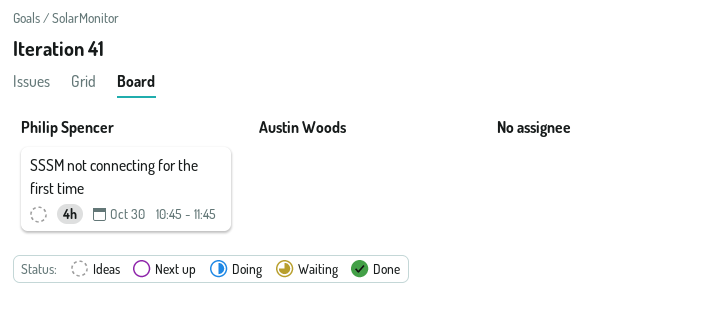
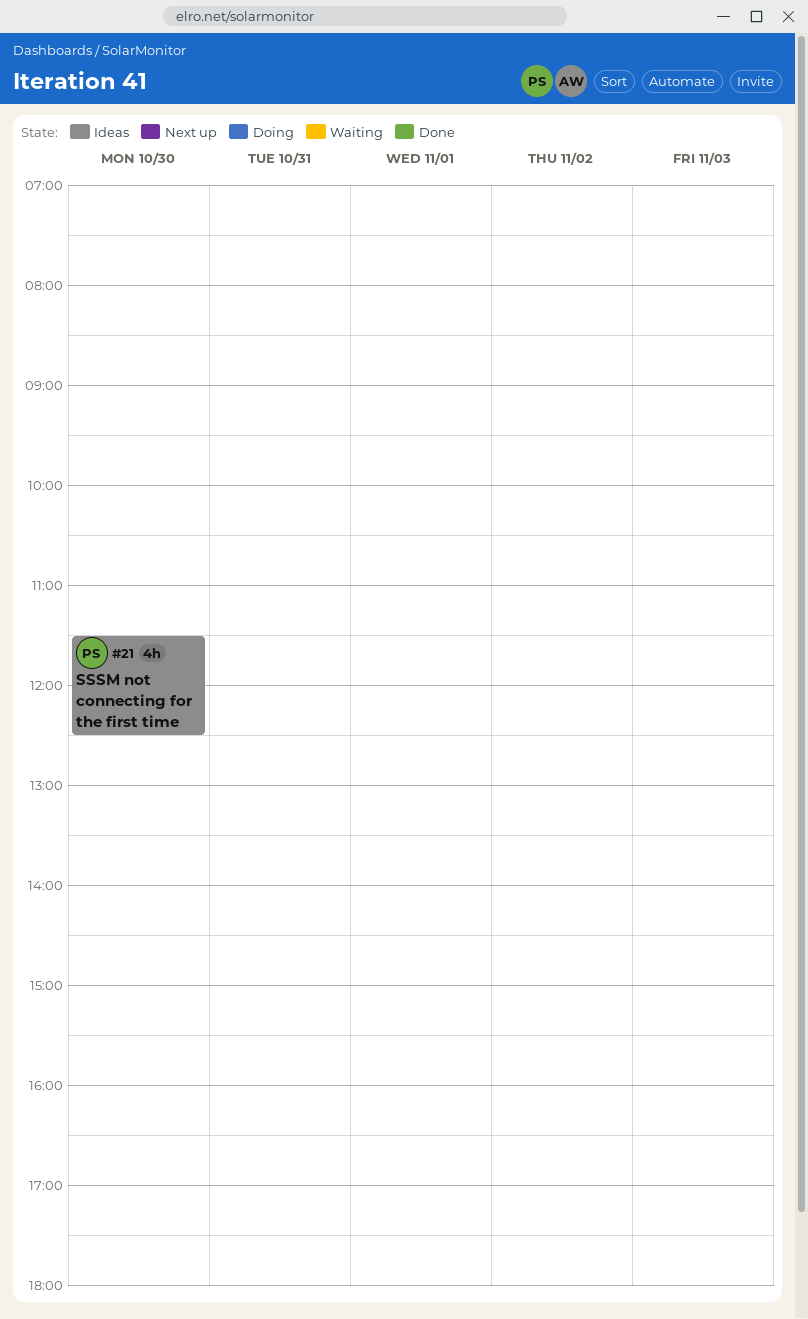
SSSM not connecting for the first time, begins: 10:45 -> 11:30
SSSM not connecting for the first time, ends: 11:45 -> 12:30

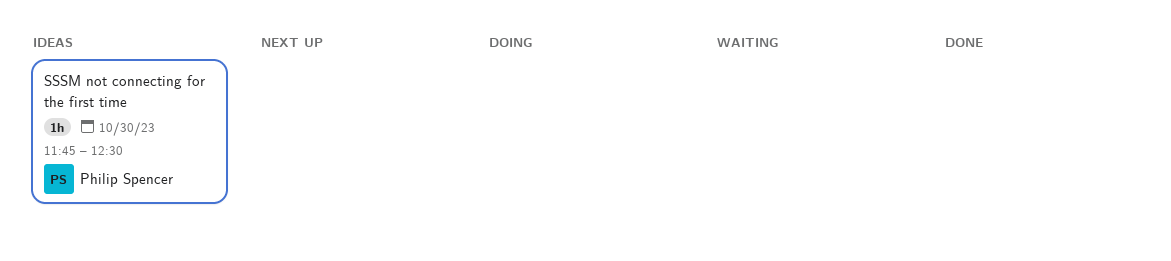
SSSM not connecting for the first time, estimate: 4h -> 1h
SSSM not connecting for the first time, begins: 11:30 -> 11:45

